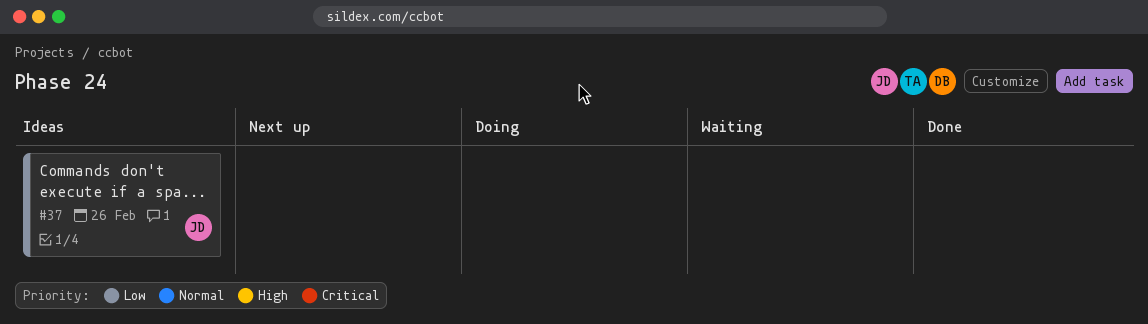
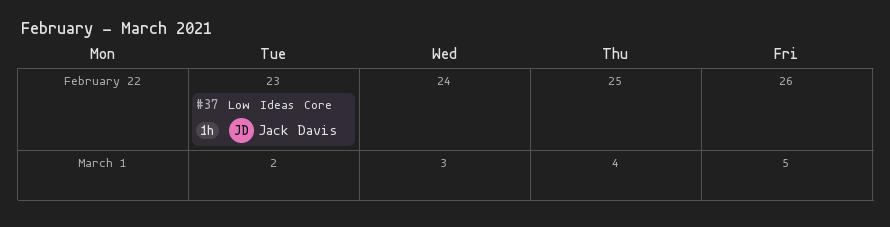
#37, due: Feb 26 -> Feb 23

